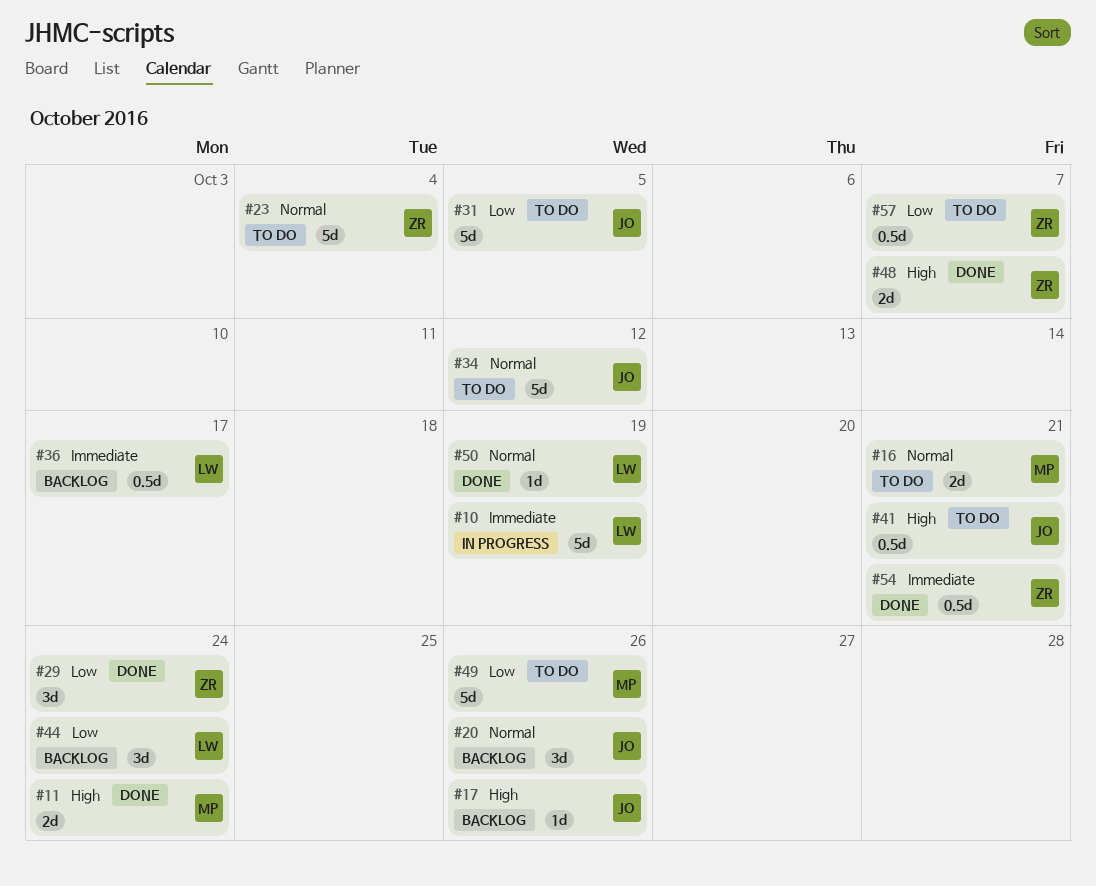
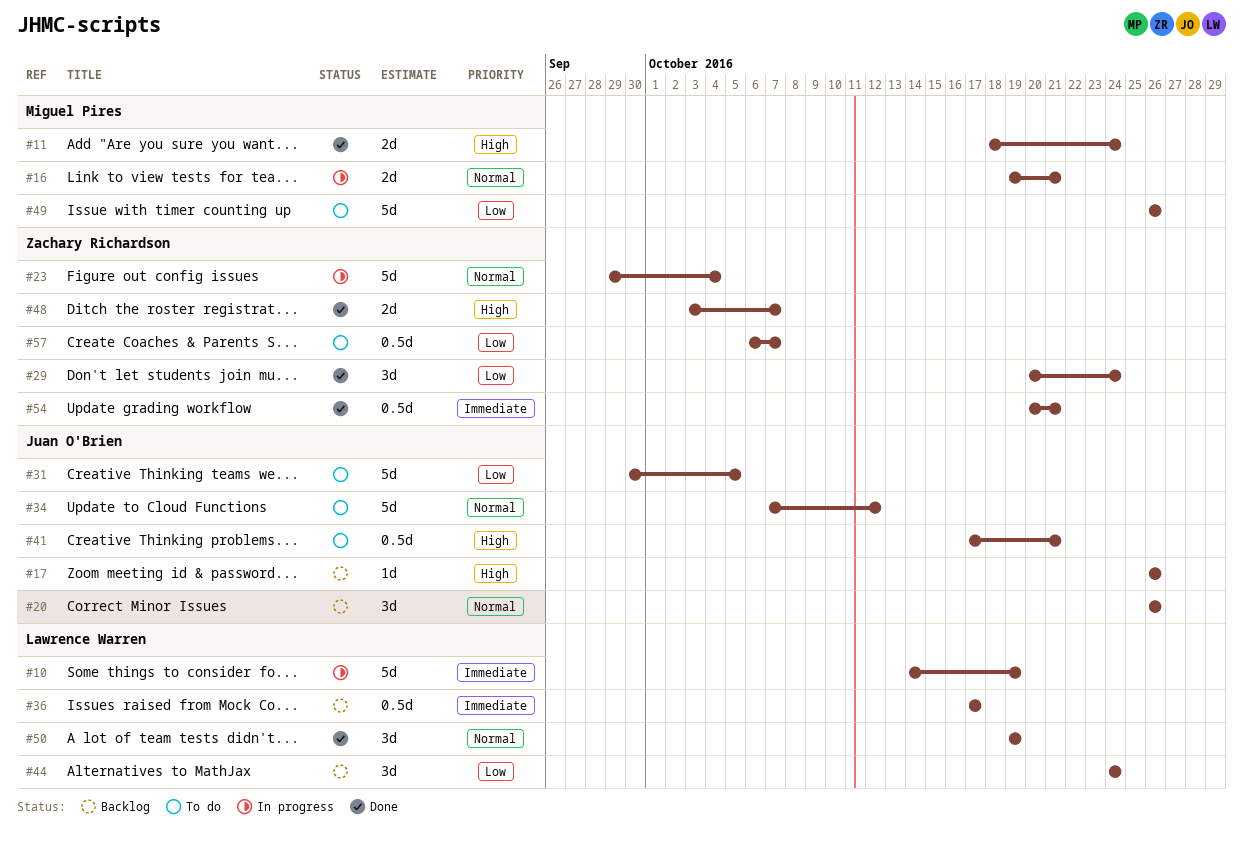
#16, status: To do -> In progress
#23, status: To do -> In progress
#50, estimate: 1d -> 3d

